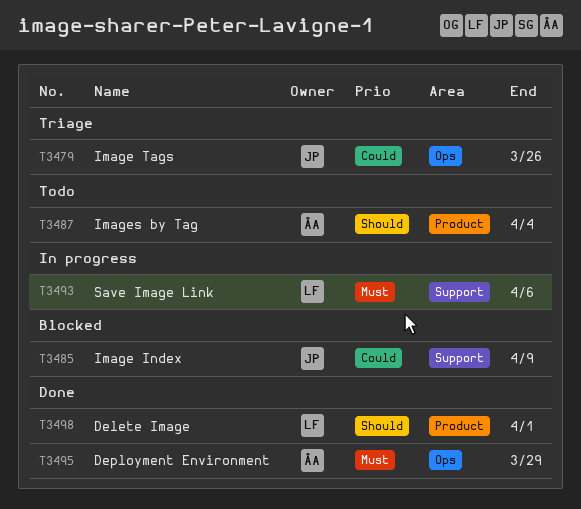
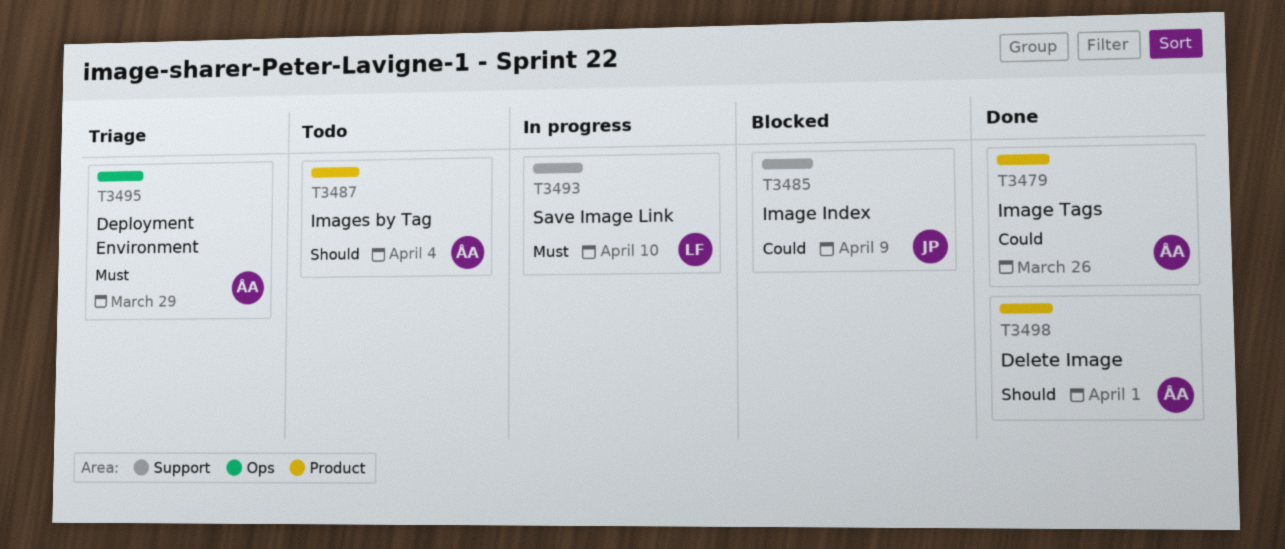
T3479, status: Triage -> Done
T3479, owner: JP -> ÅA
T3479, label: Ops -> Product
T3493, due: Apr 6 -> Apr 10
T3495, status: Done -> Triage
T3498, owner: LF -> ÅA

